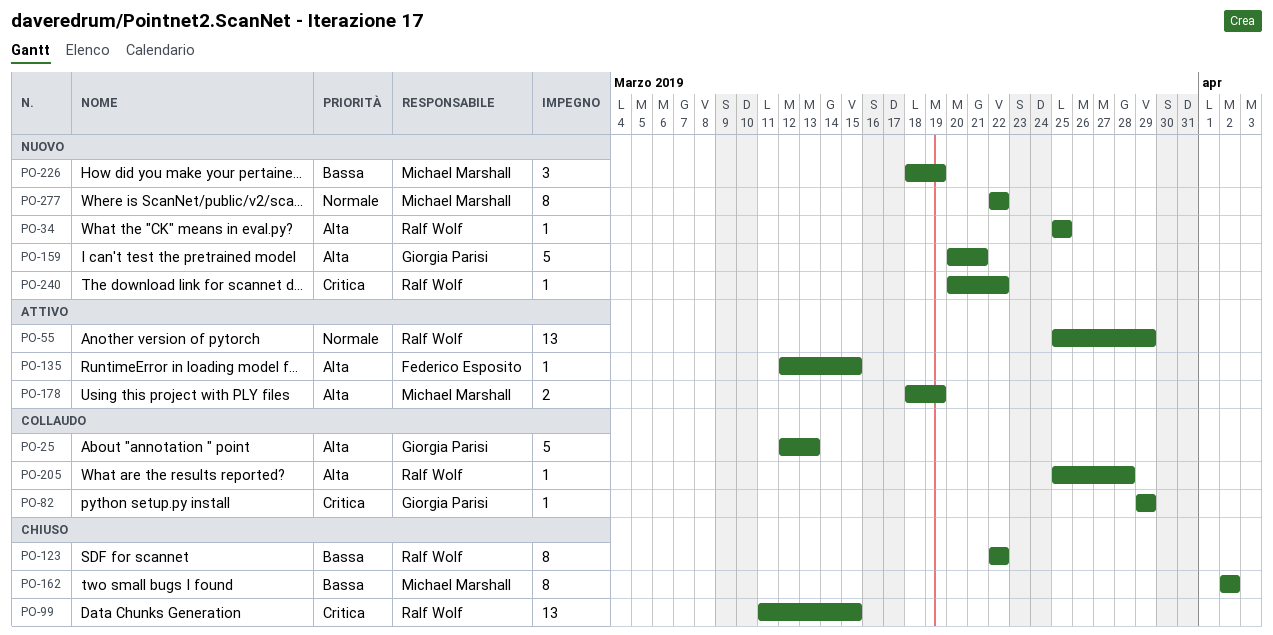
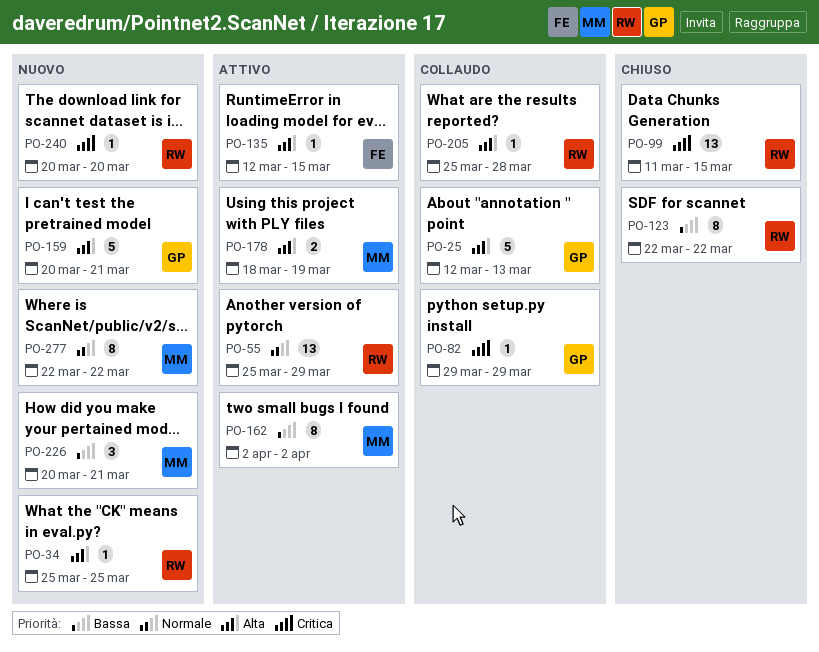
PO-162, status: Chiuso -> Attivo
PO-226, start: Mar 18 -> Mar 20
PO-226, due: Mar 19 -> Mar 21
PO-240, due: Mar 22 -> Mar 20

